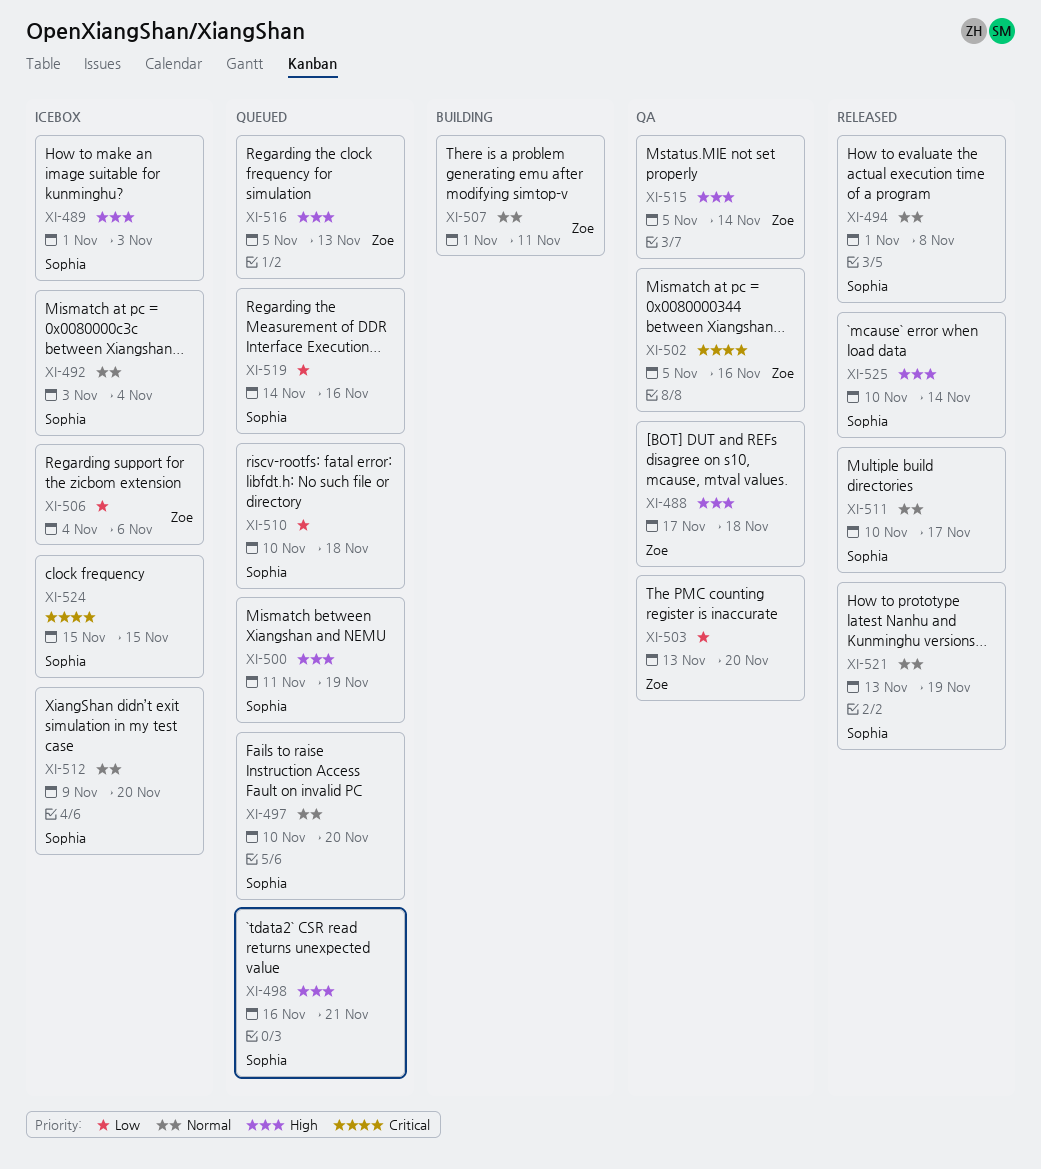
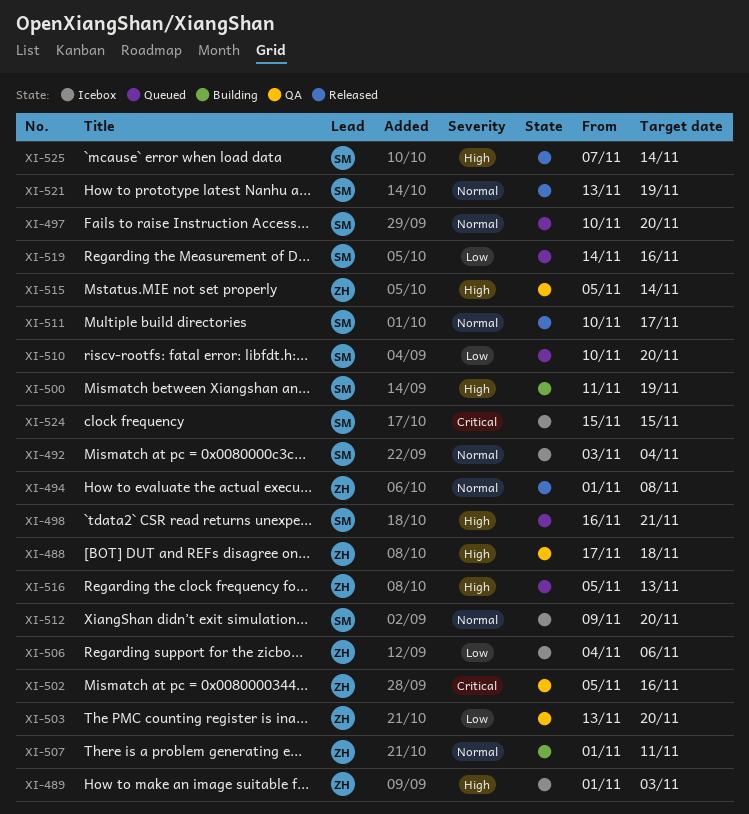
XI-489, owner: Sophia -> Zoe
XI-494, owner: Sophia -> Zoe
XI-500, status: Queued -> Building
XI-510, due: Nov 18 -> Nov 20
XI-525, start: Nov 10 -> Nov 7

